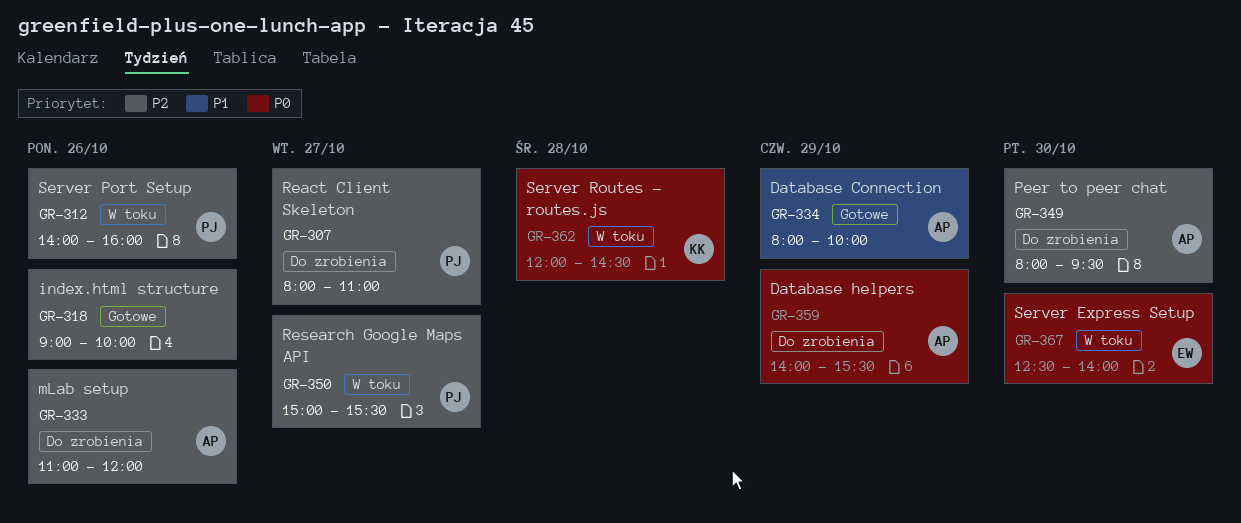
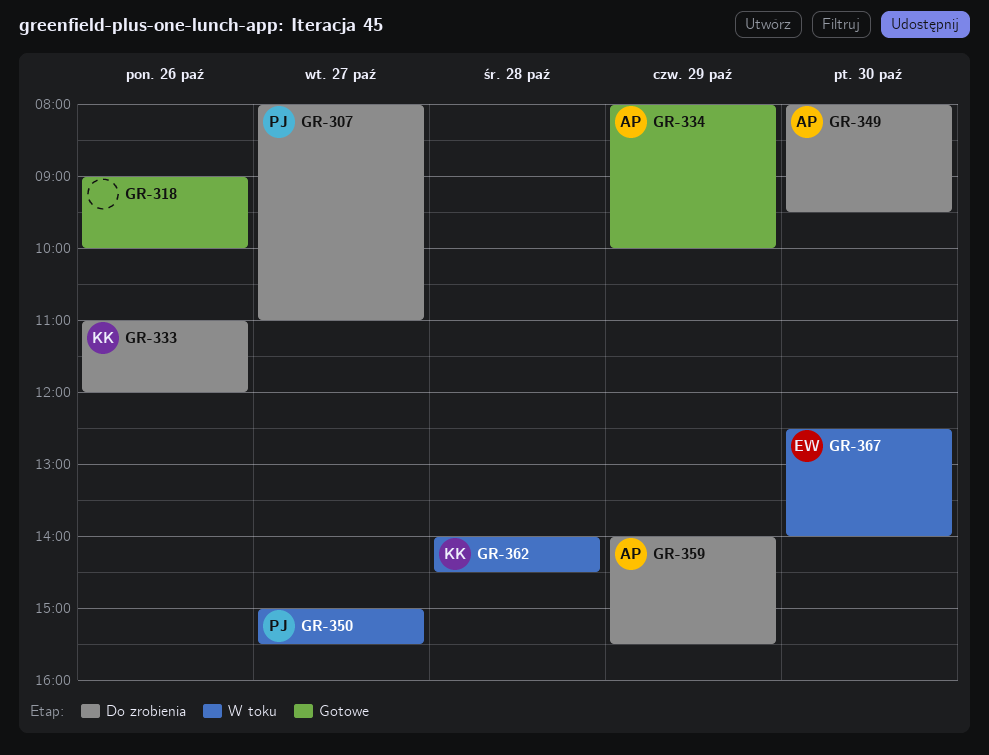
GR-312: present -> none
GR-333, owner: AP -> KK
GR-362, begins: 12:00 -> 14:00

